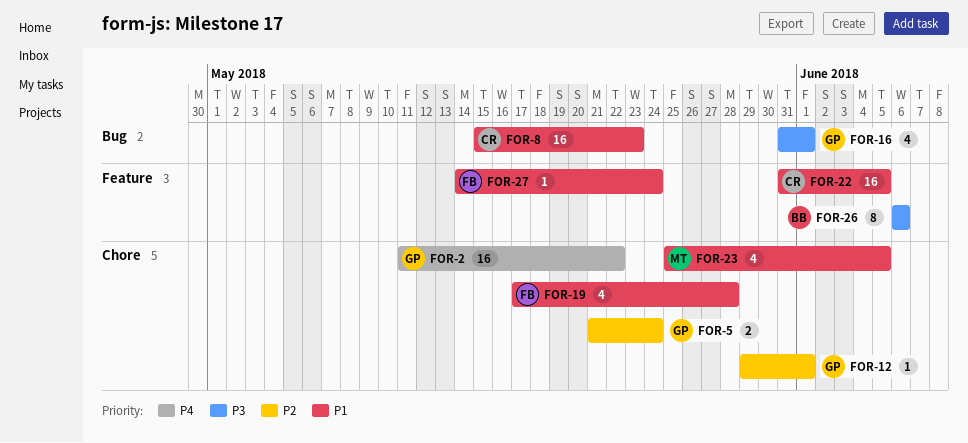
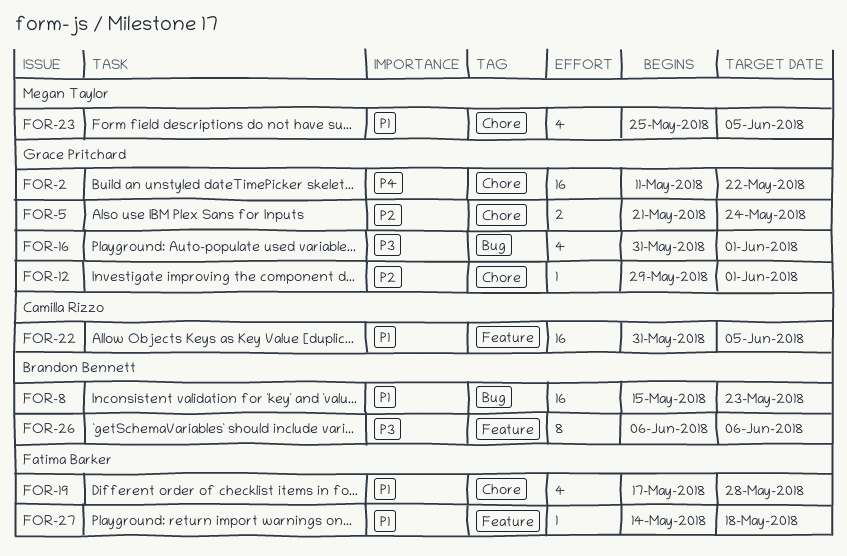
FOR-8, owner: Camilla Rizzo -> Brandon Bennett
FOR-27, due: May 24 -> May 18

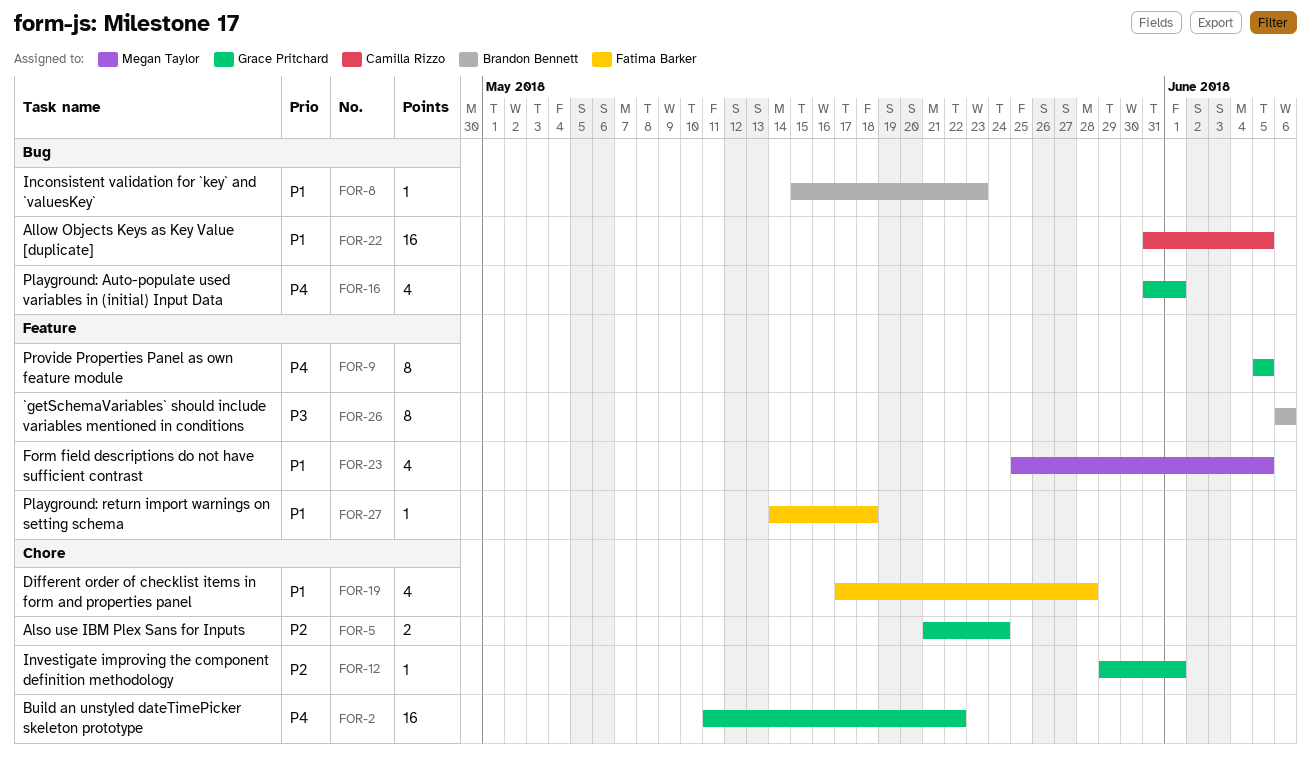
FOR-8, estimate: 16 -> 1
FOR-9: none -> present
FOR-16, priority: P3 -> P4
FOR-22, label: Feature -> Bug
FOR-23, label: Chore -> Feature

